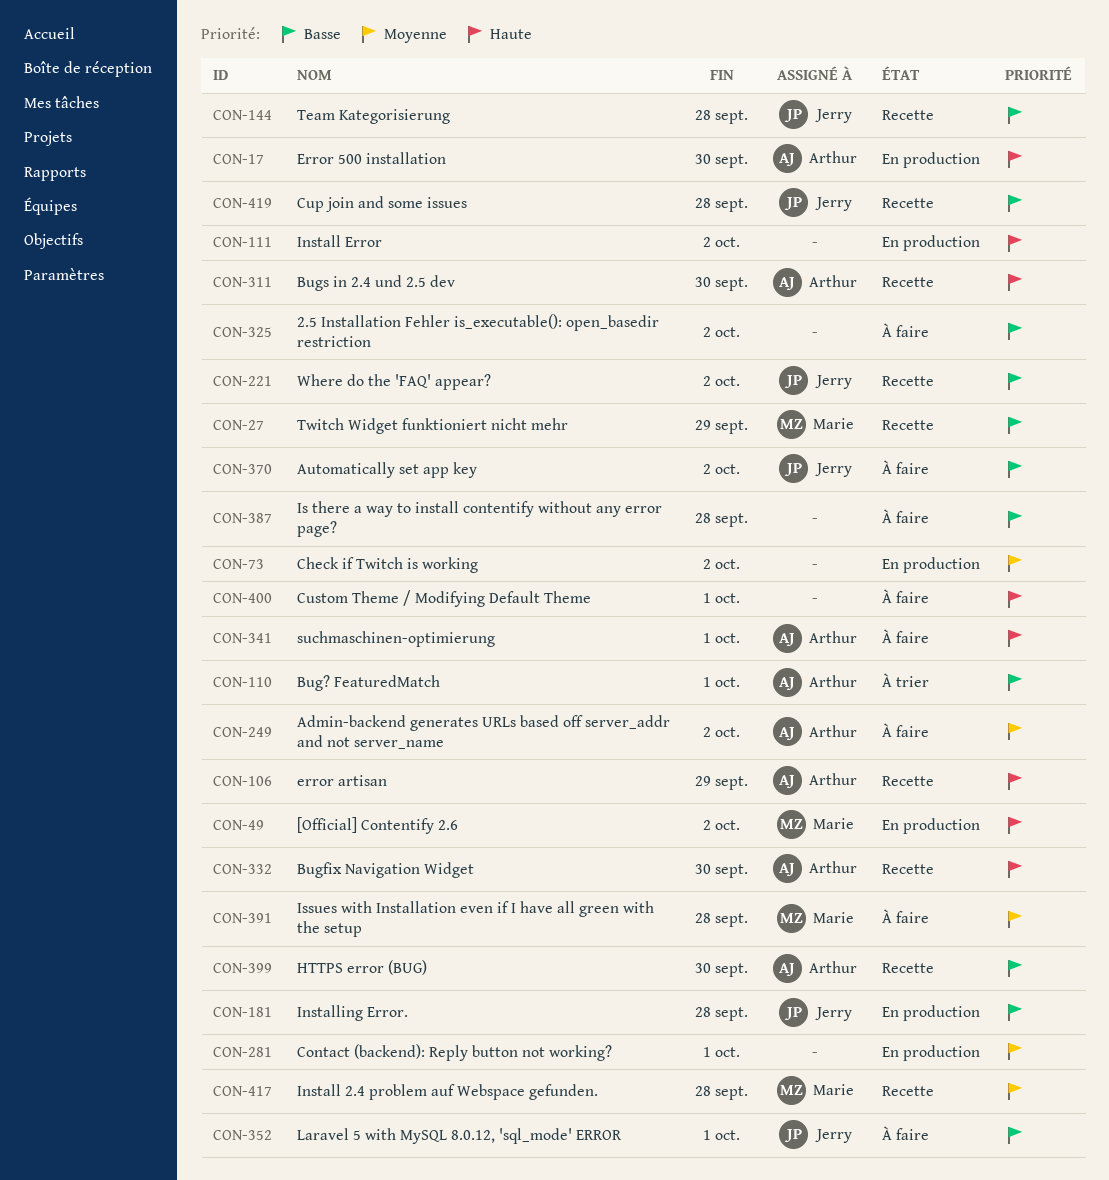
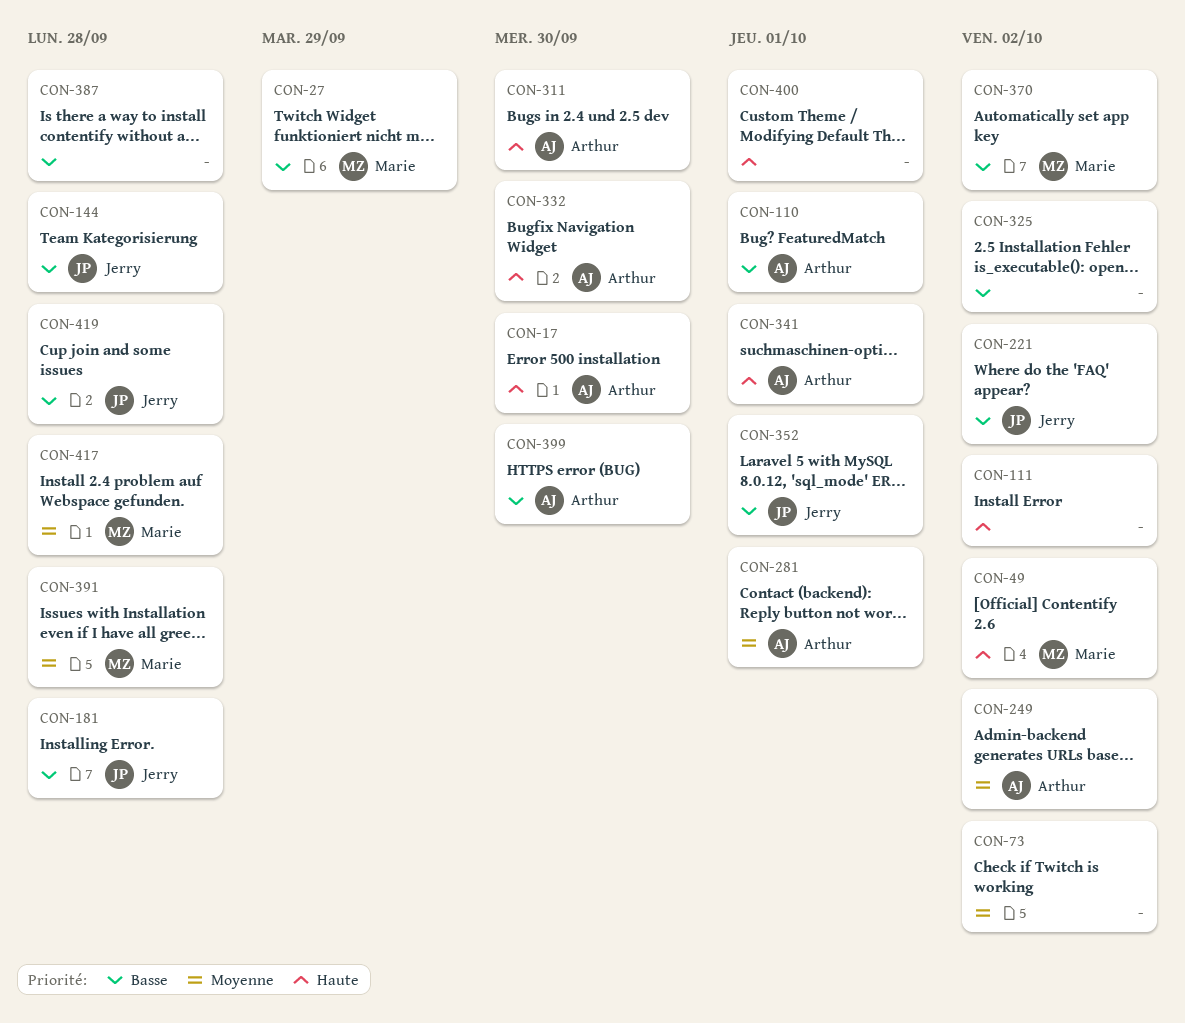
CON-106: present -> none
CON-281, owner: none -> Arthur
CON-370, owner: Jerry -> Marie

